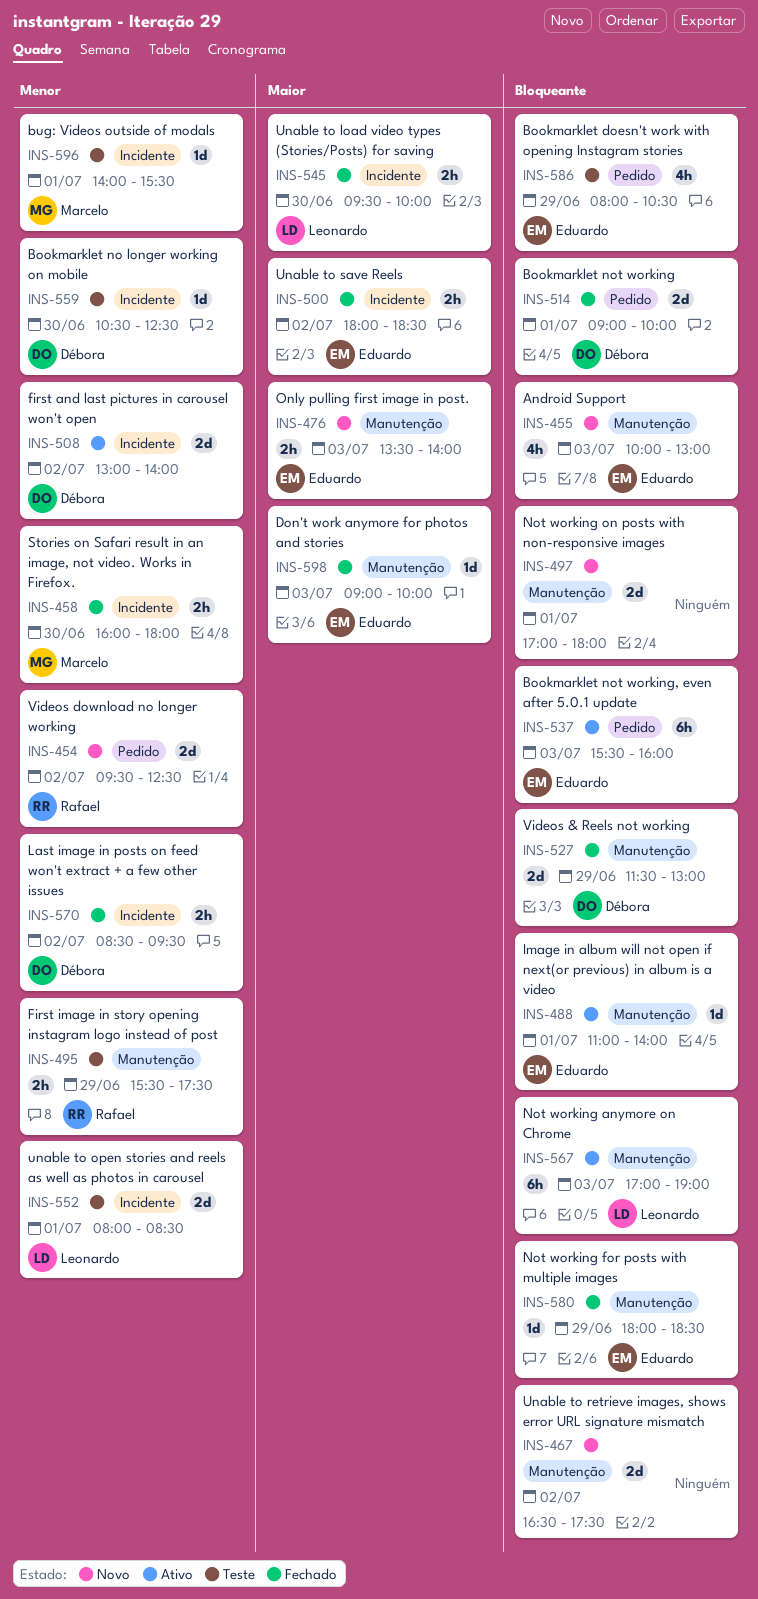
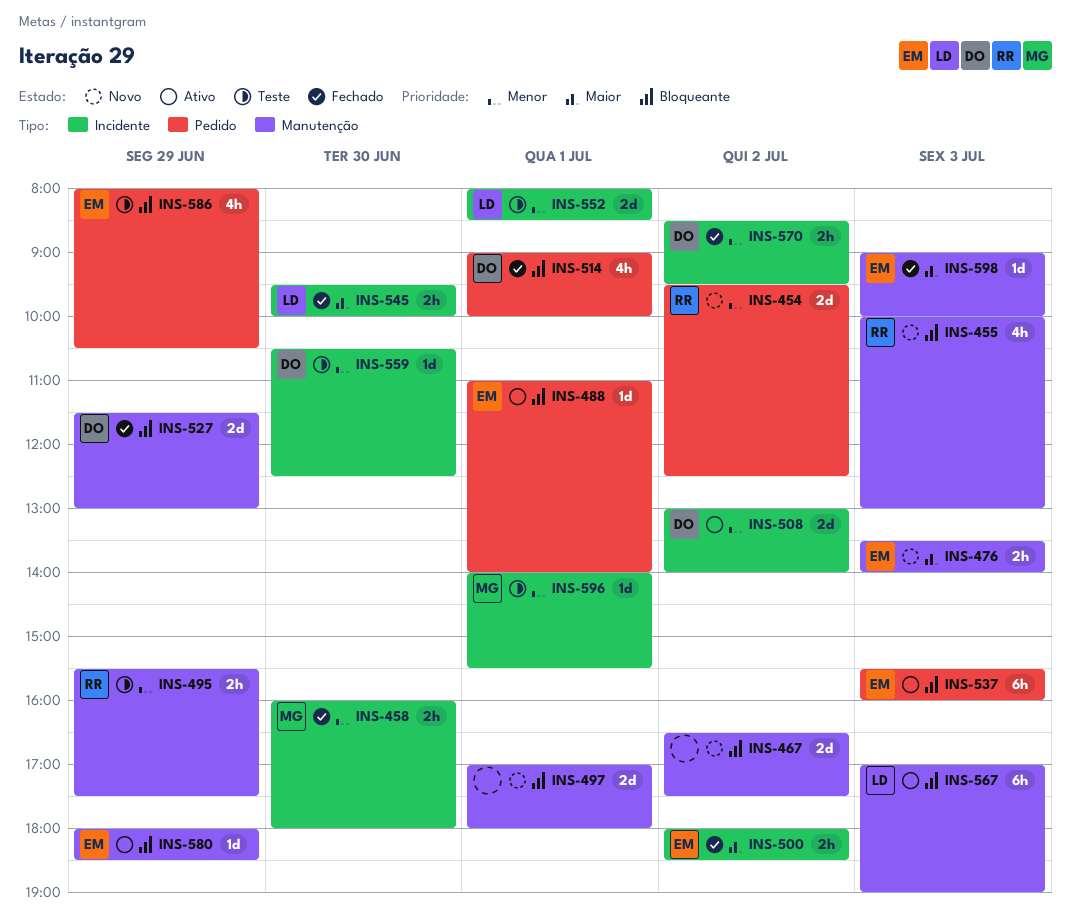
INS-455, owner: Eduardo -> Rafael
INS-488, label: Manutenção -> Pedido
INS-514, estimate: 2d -> 4h
INS-580, status: Fechado -> Ativo

